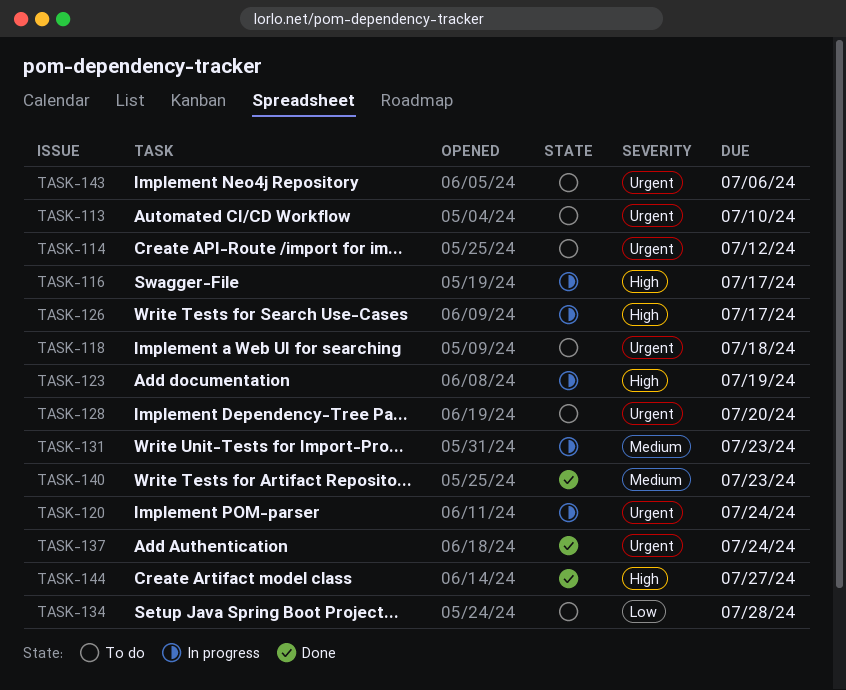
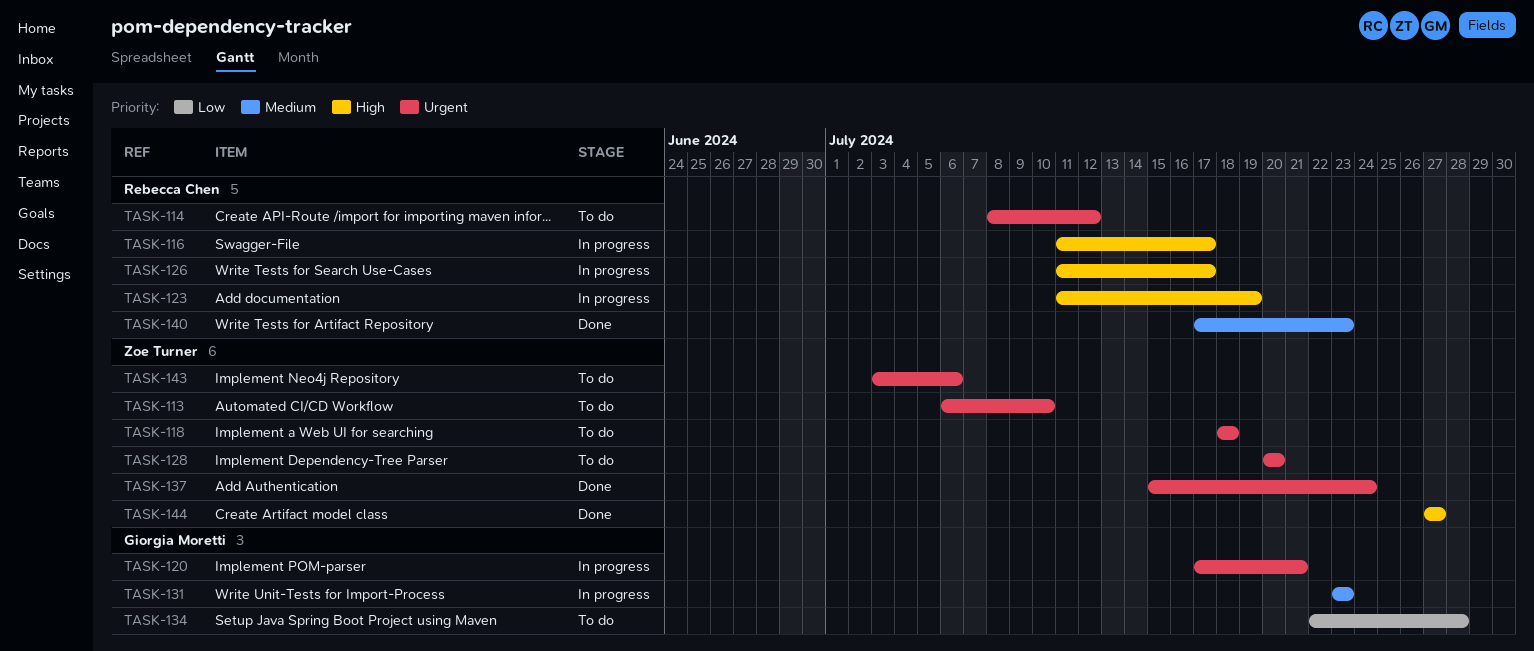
TASK-120, due: Jul 24 -> Jul 21

